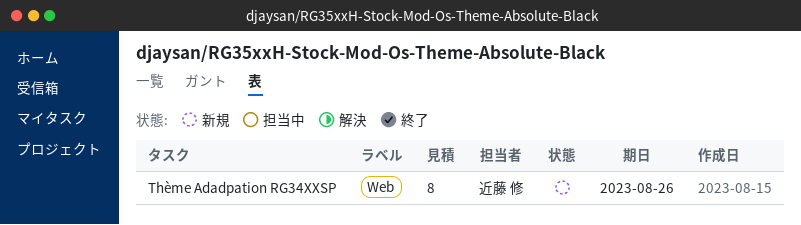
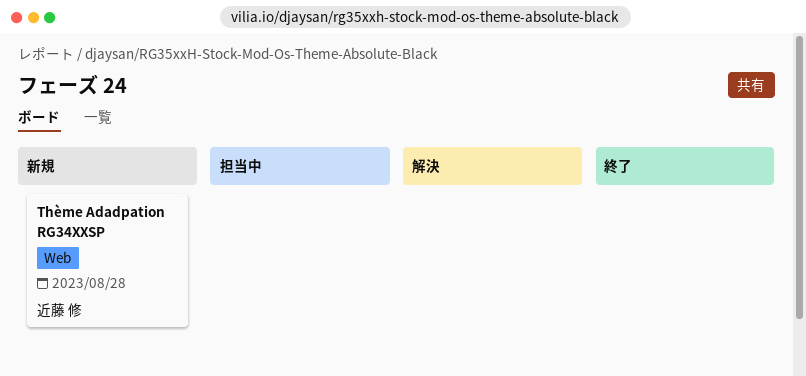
Thème Adadpation RG34XXSP, due: Aug 26 -> Aug 28

